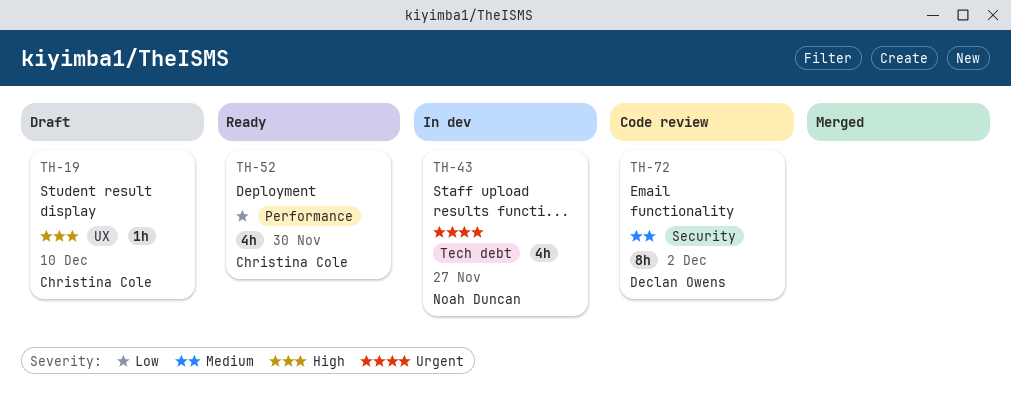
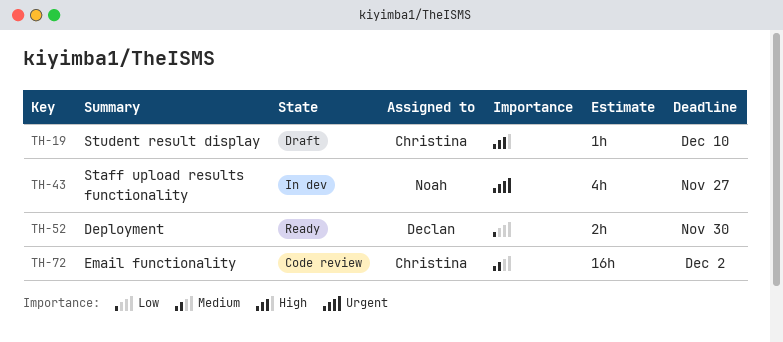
TH-52, owner: Christina Cole -> Declan Owens
TH-52, estimate: 4h -> 2h
TH-72, owner: Declan Owens -> Christina Cole
TH-72, estimate: 8h -> 16h

